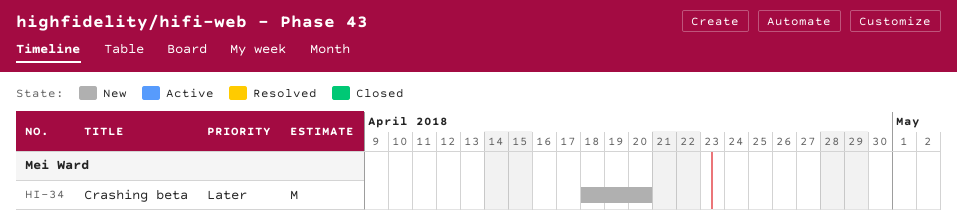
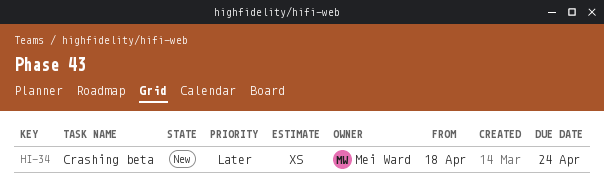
HI-34, estimate: M -> XS
HI-34, due: Apr 20 -> Apr 24

